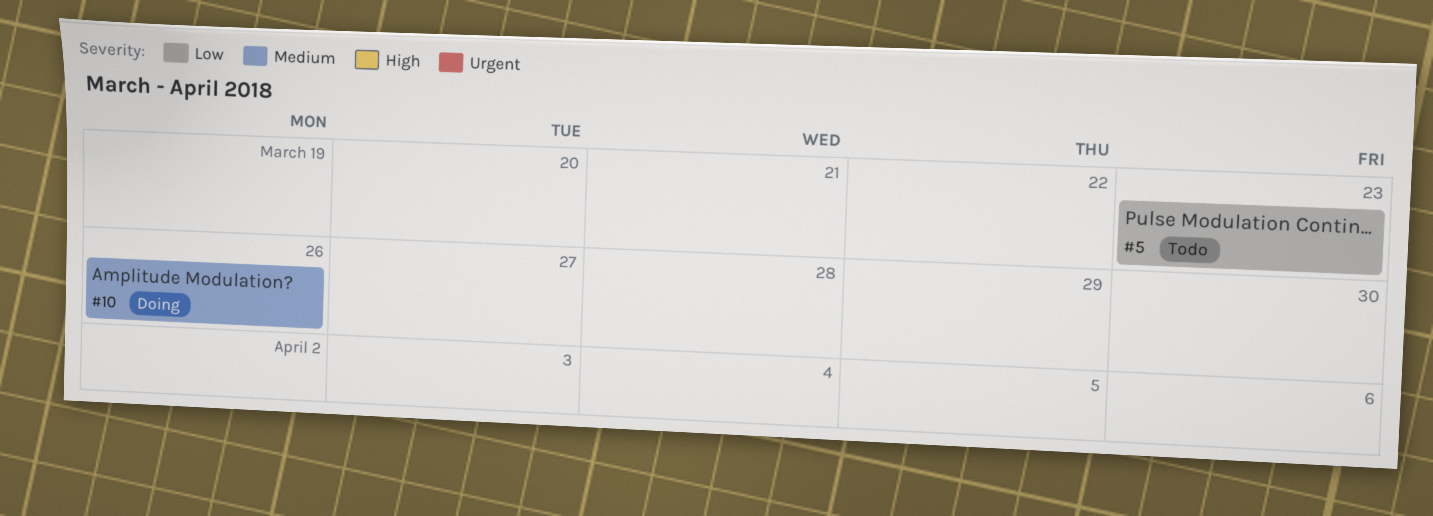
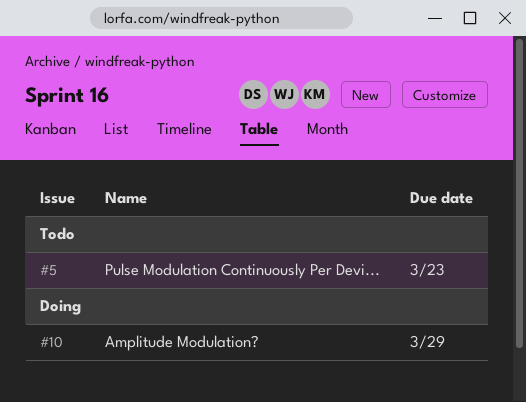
#10, due: Mar 26 -> Mar 29

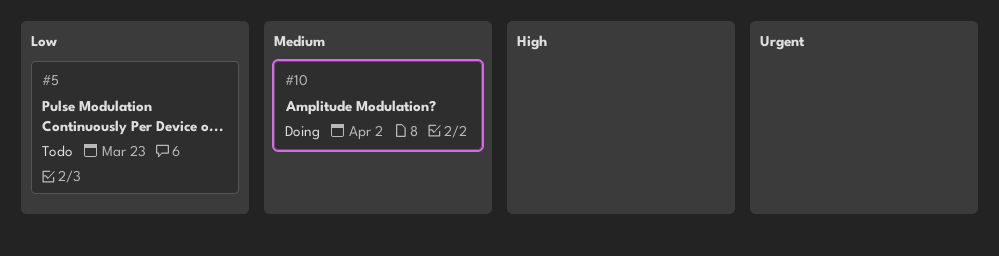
#10, due: Mar 29 -> Apr 2

